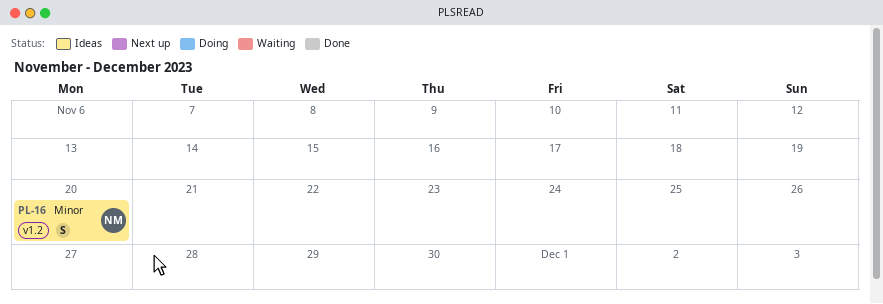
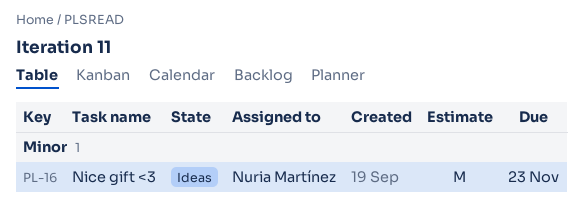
PL-16, estimate: S -> M
PL-16, due: Nov 20 -> Nov 23

